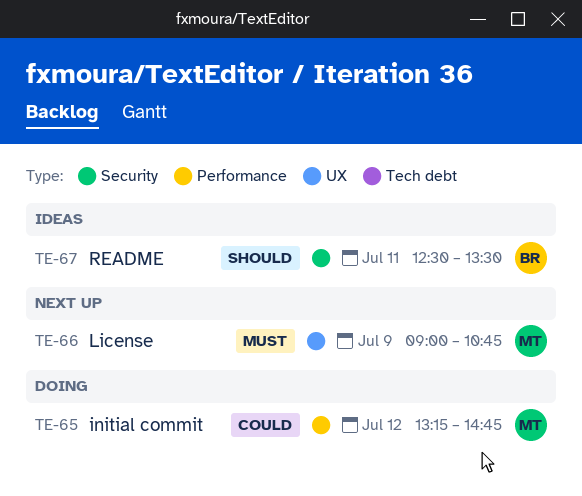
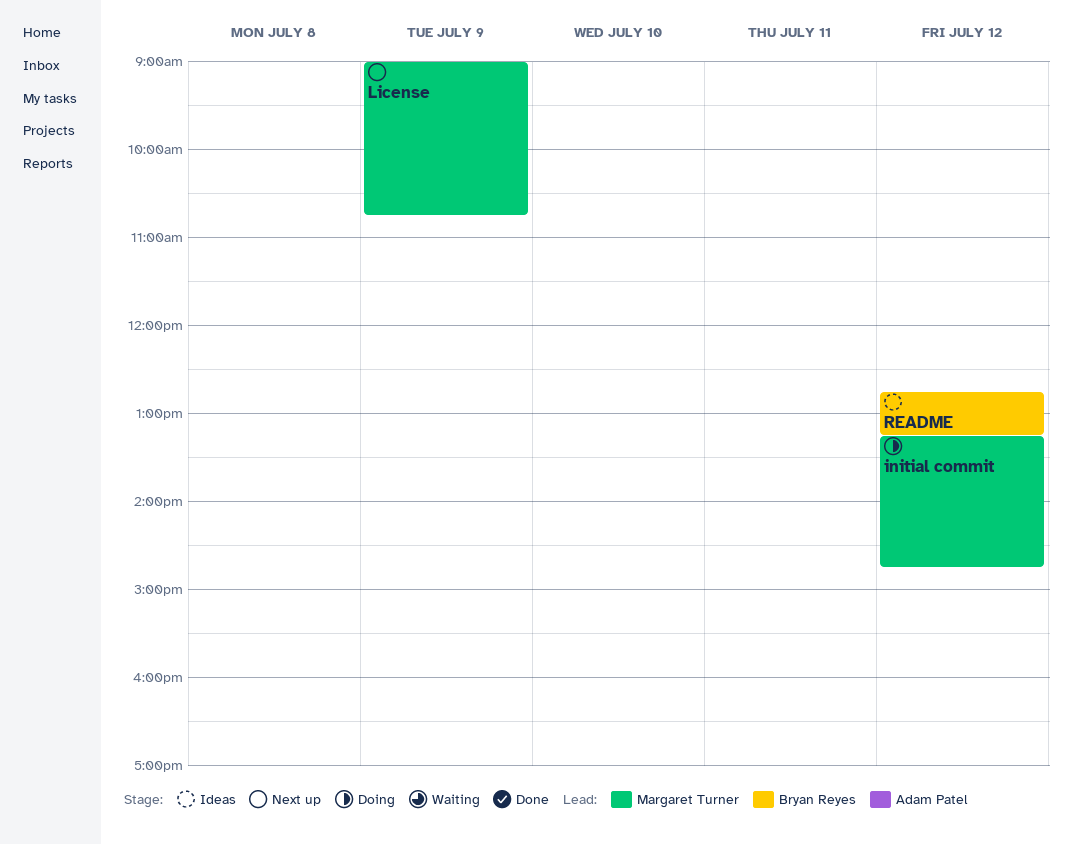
README, day: Jul 11 -> Jul 12
README, begins: 12:30 -> 12:45
README, ends: 13:30 -> 13:15

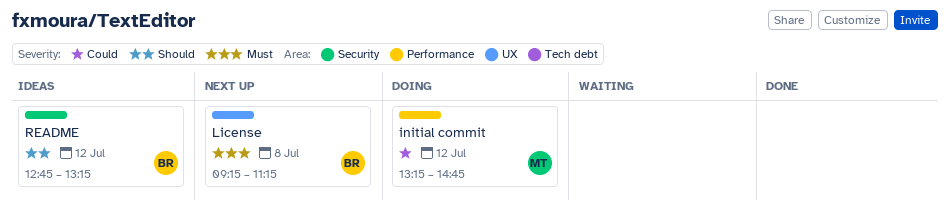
License, owner: Margaret Turner -> Bryan Reyes
License, day: Jul 9 -> Jul 8
License, begins: 09:00 -> 09:15
License, ends: 10:45 -> 11:15

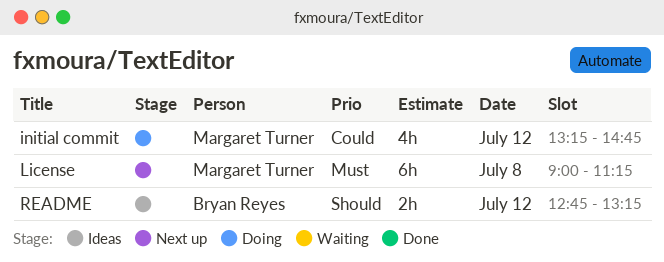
License, owner: Bryan Reyes -> Margaret Turner
License, begins: 09:15 -> 09:00

